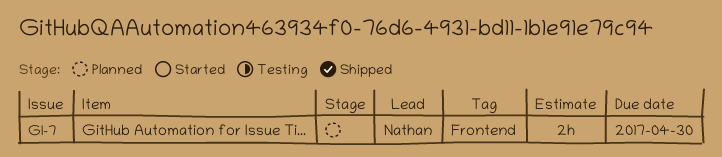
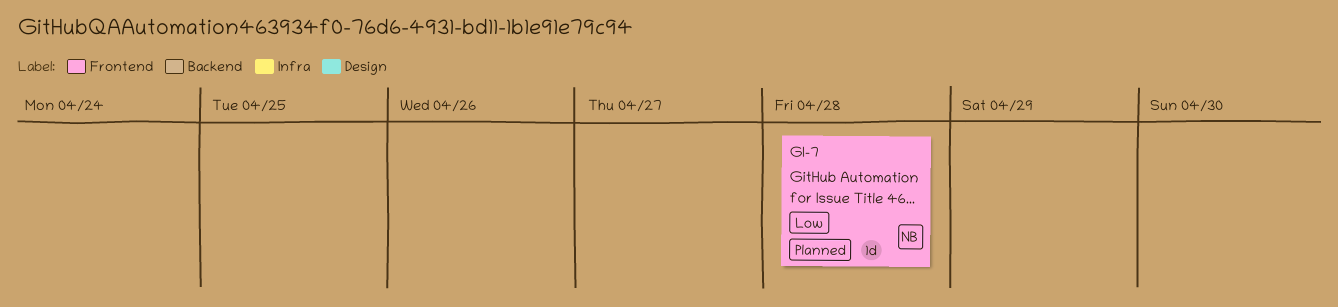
GI-7, estimate: 2h -> 1d
GI-7, due: Apr 30 -> Apr 28

